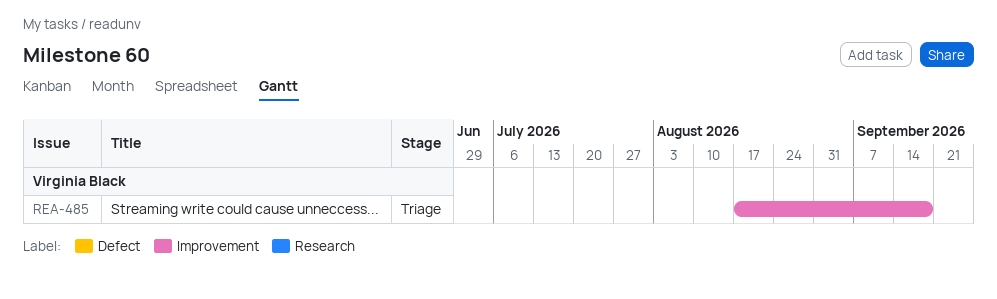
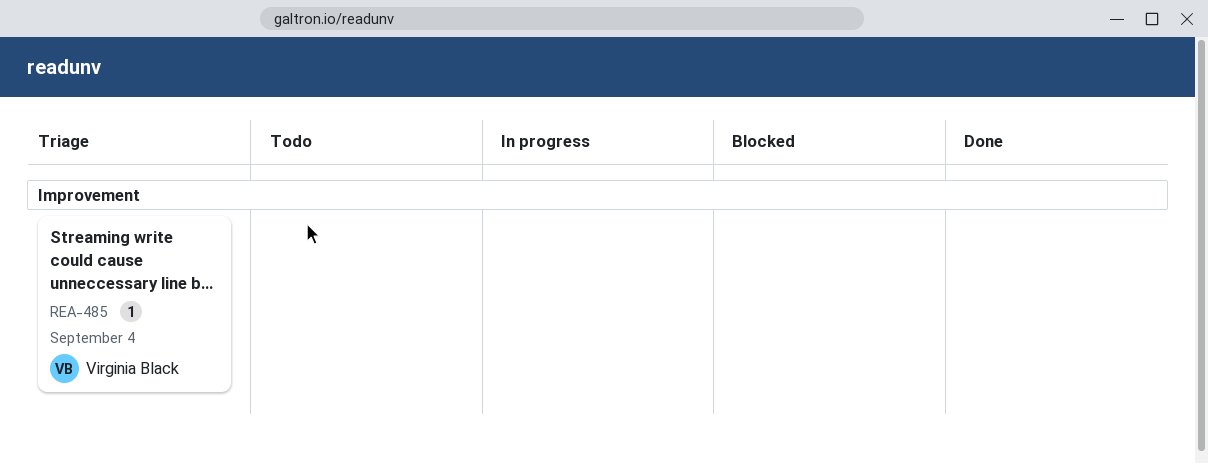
REA-485, due: Sep 18 -> Sep 4

